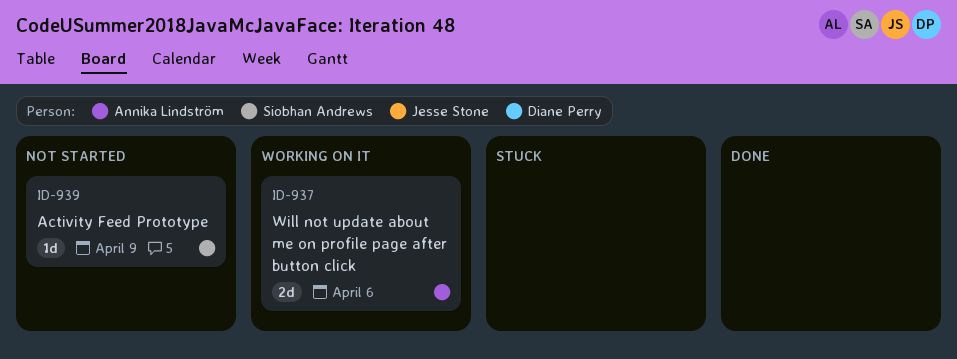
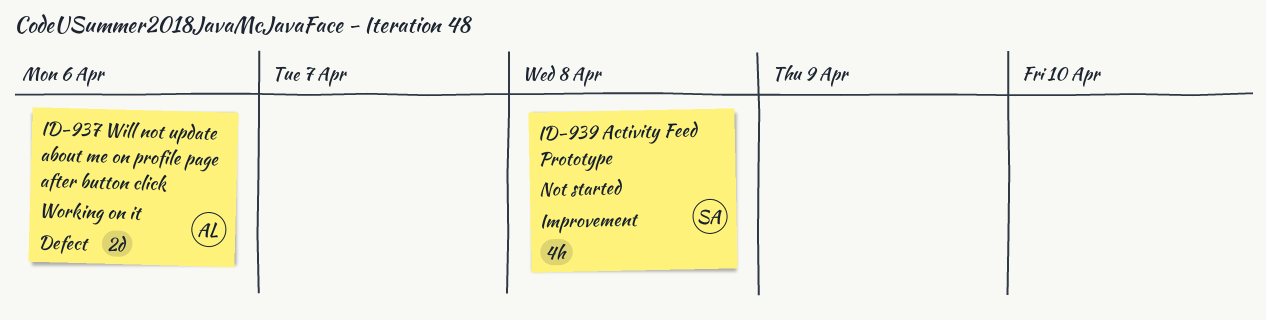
ID-939, estimate: 1d -> 4h
ID-939, due: Apr 9 -> Apr 8

